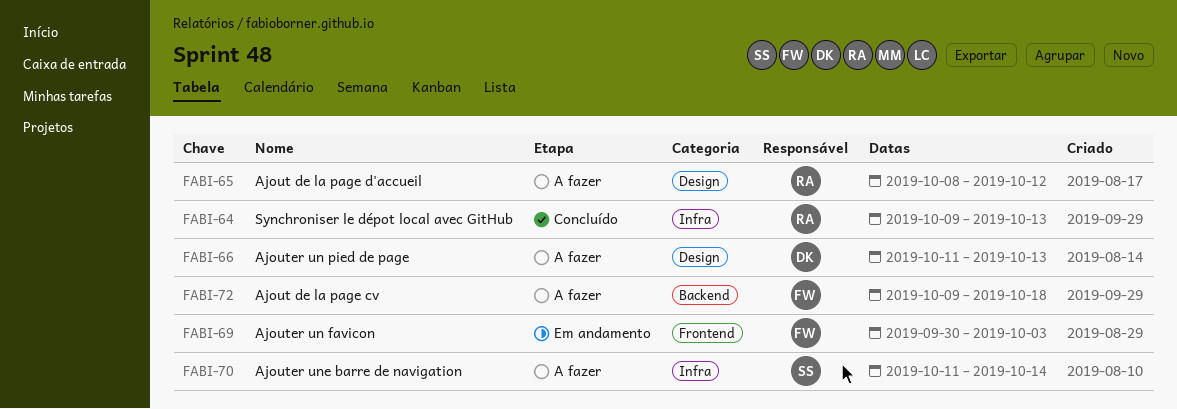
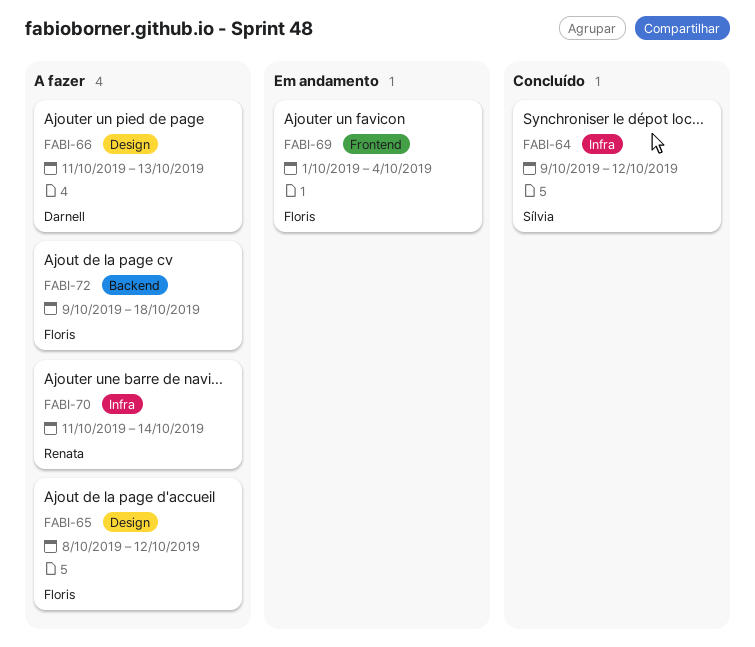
FABI-64, owner: Renata -> Sílvia
FABI-64, due: Oct 13 -> Oct 12
FABI-65, owner: Renata -> Floris
FABI-69, start: Sep 30 -> Oct 1
FABI-69, due: Oct 3 -> Oct 4
FABI-70, owner: Sílvia -> Renata

